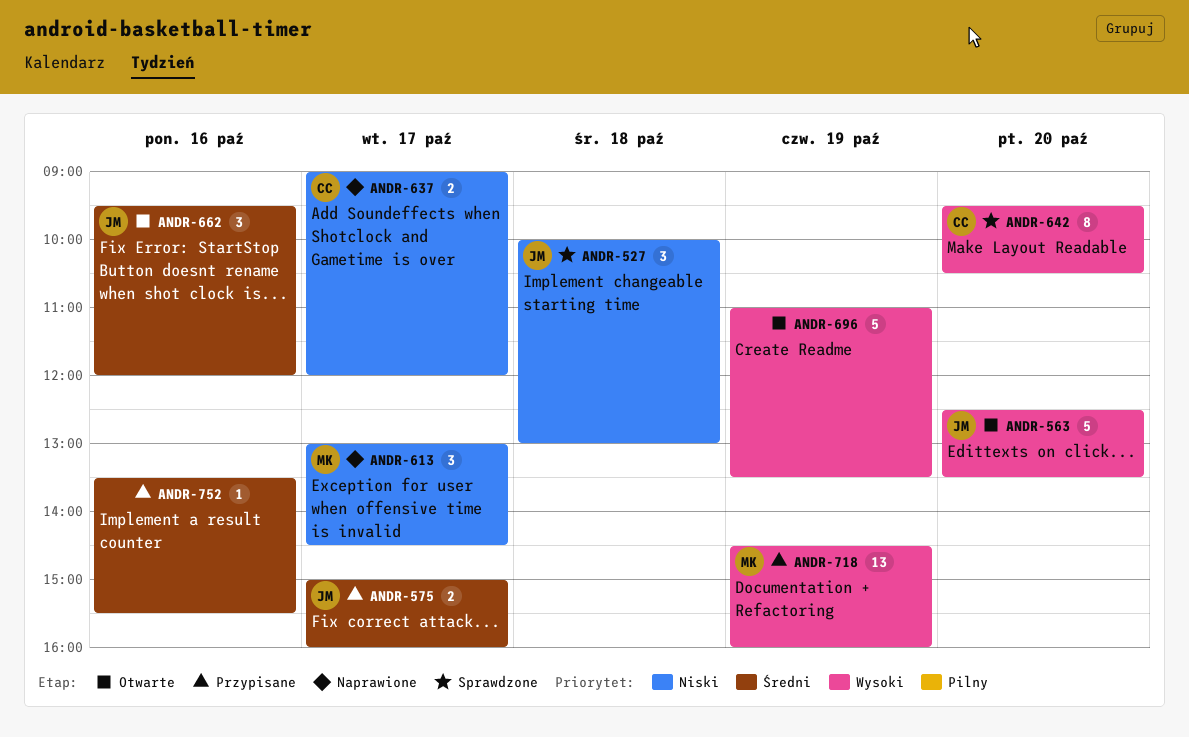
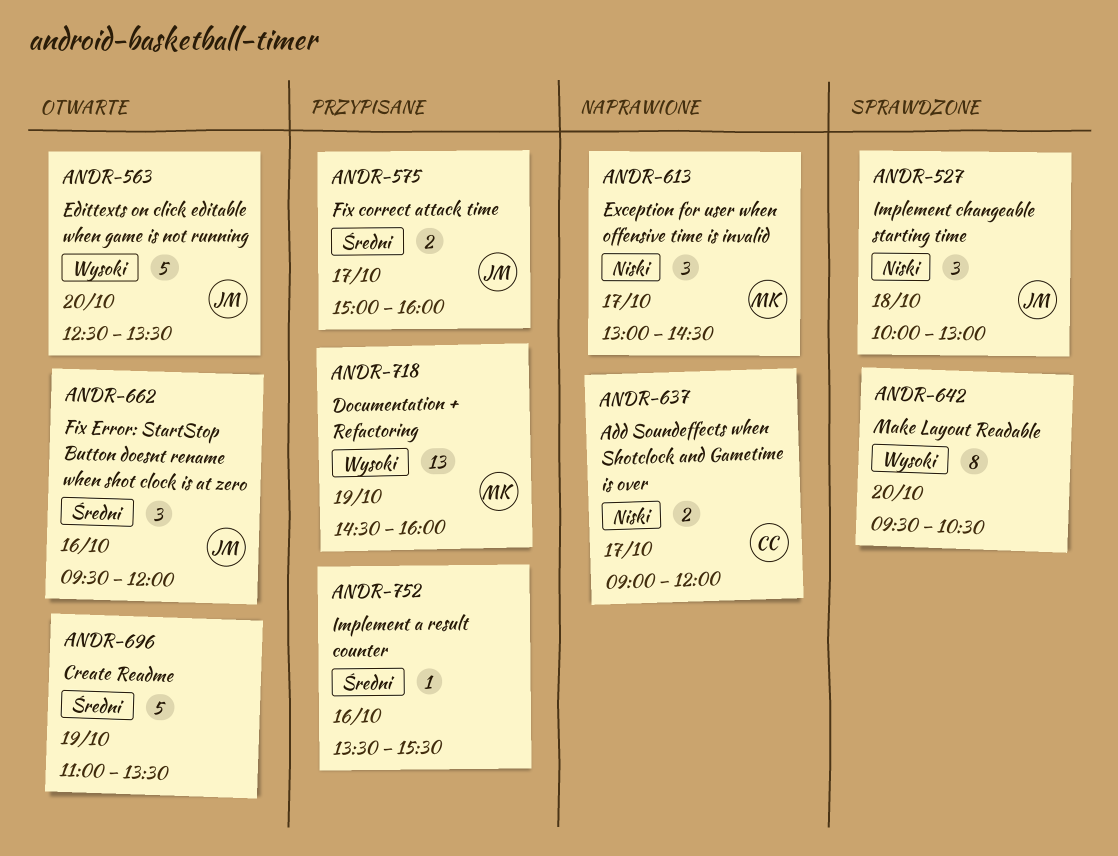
ANDR-642, owner: CC -> none
ANDR-696, priority: Wysoki -> Średni

